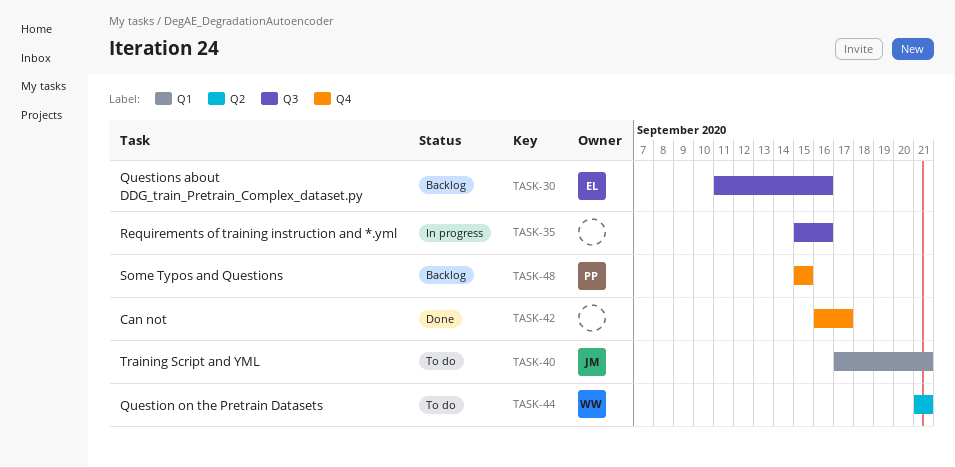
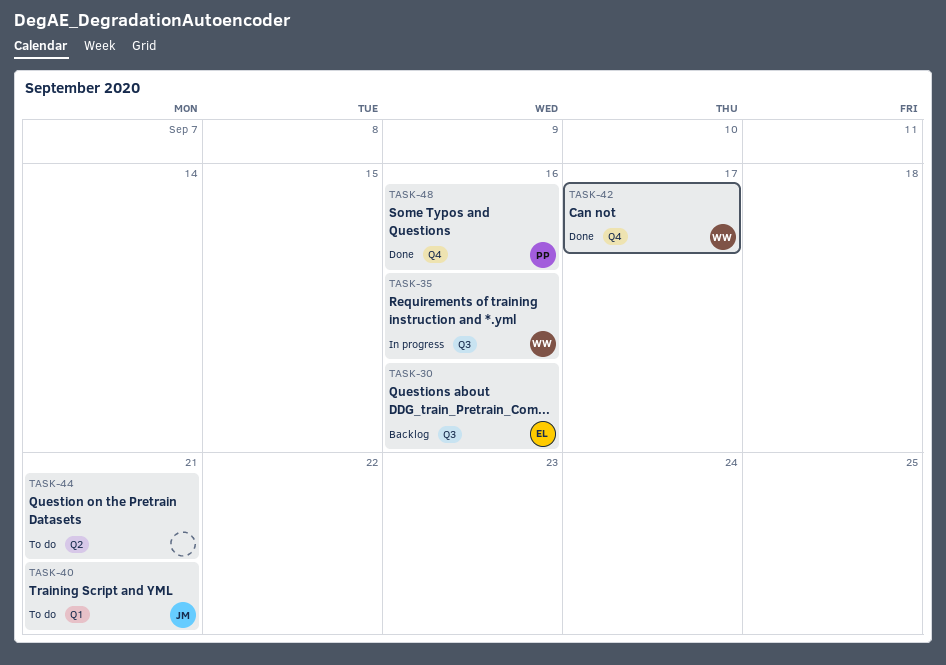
TASK-35, owner: none -> WW
TASK-42, owner: none -> WW
TASK-44, owner: WW -> none
TASK-48, status: Backlog -> Done
TASK-48, due: Sep 15 -> Sep 16

